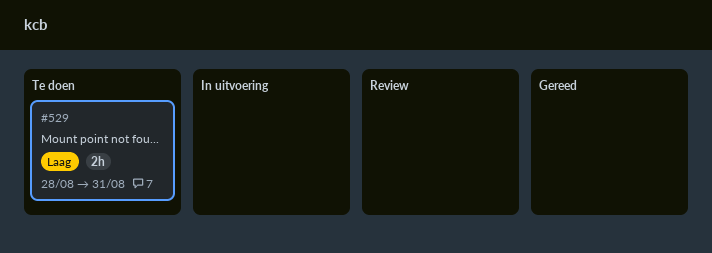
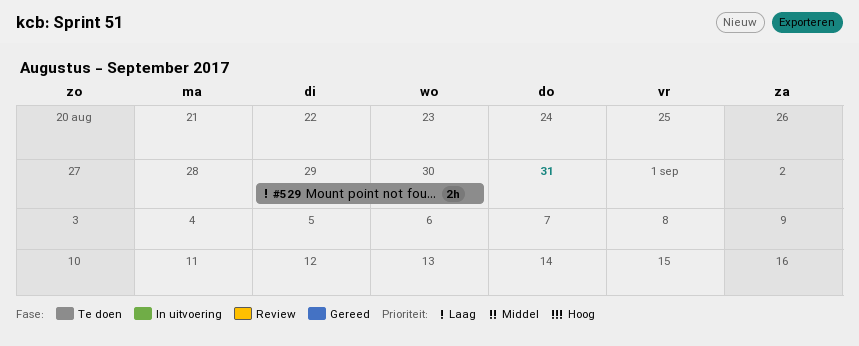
#529, start: Aug 28 -> Aug 29
#529, due: Aug 31 -> Aug 30

